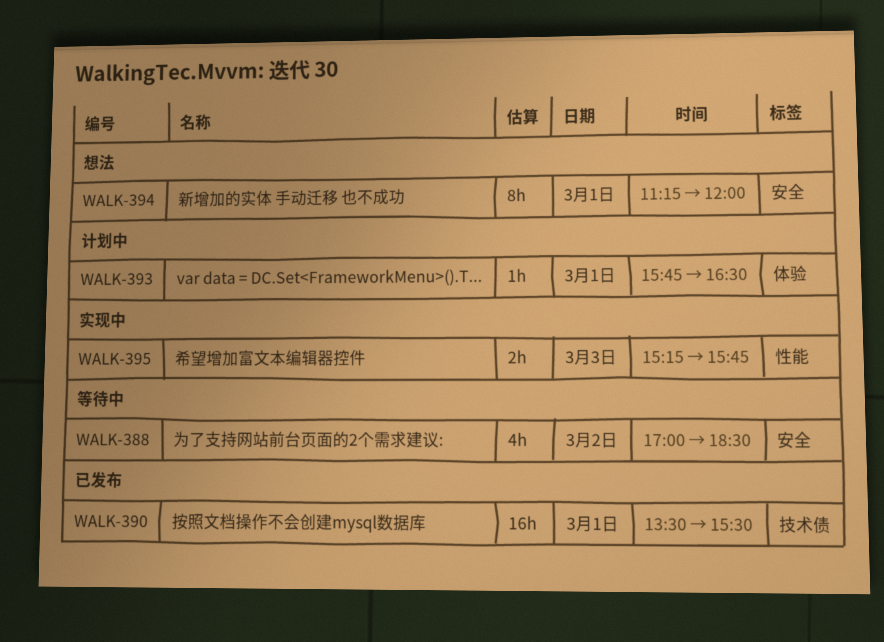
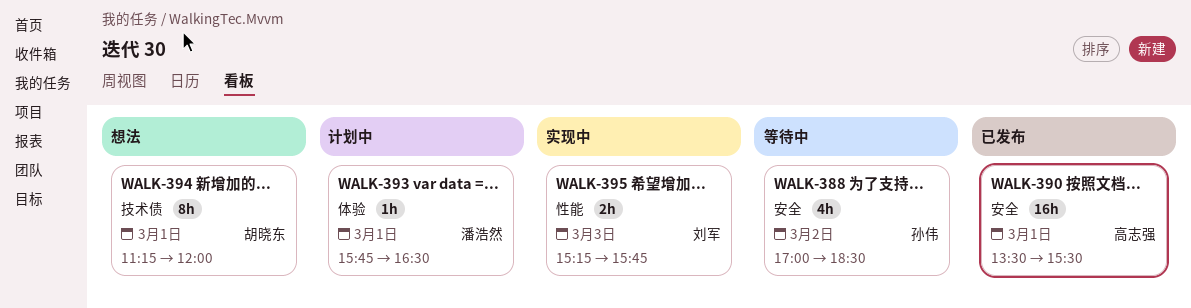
WALK-390, label: 技术债 -> 安全
WALK-394, label: 安全 -> 技术债

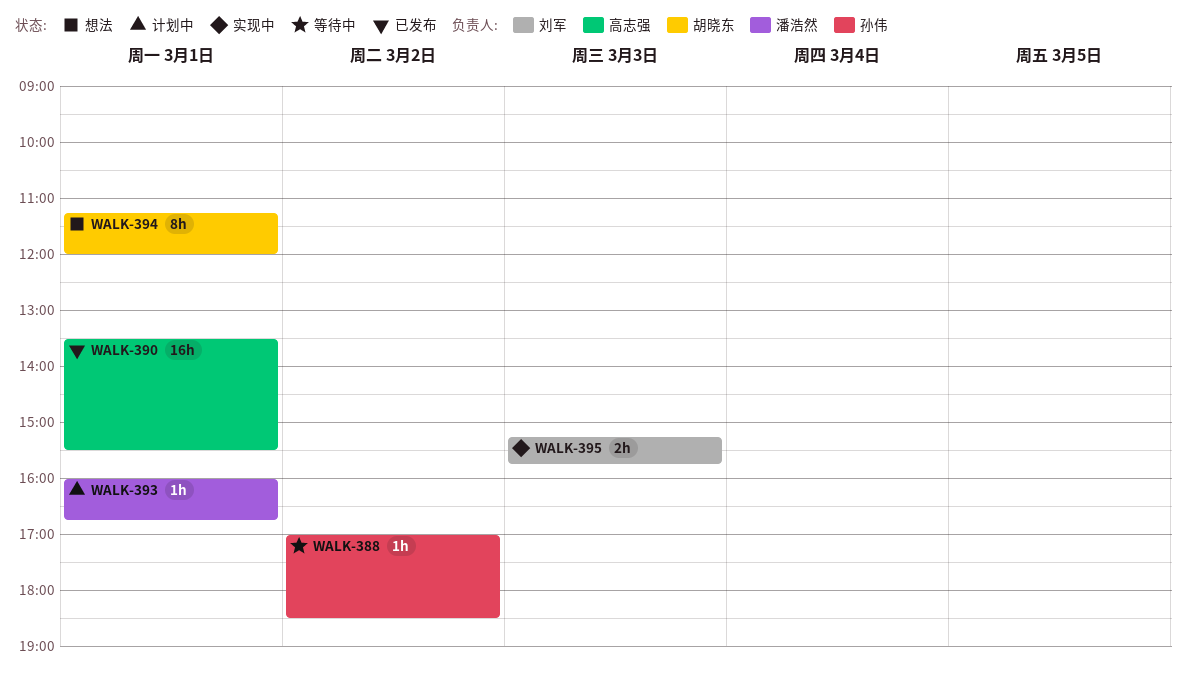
WALK-388, estimate: 4h -> 1h
WALK-393, begins: 15:45 -> 16:00
WALK-393, ends: 16:30 -> 16:45

